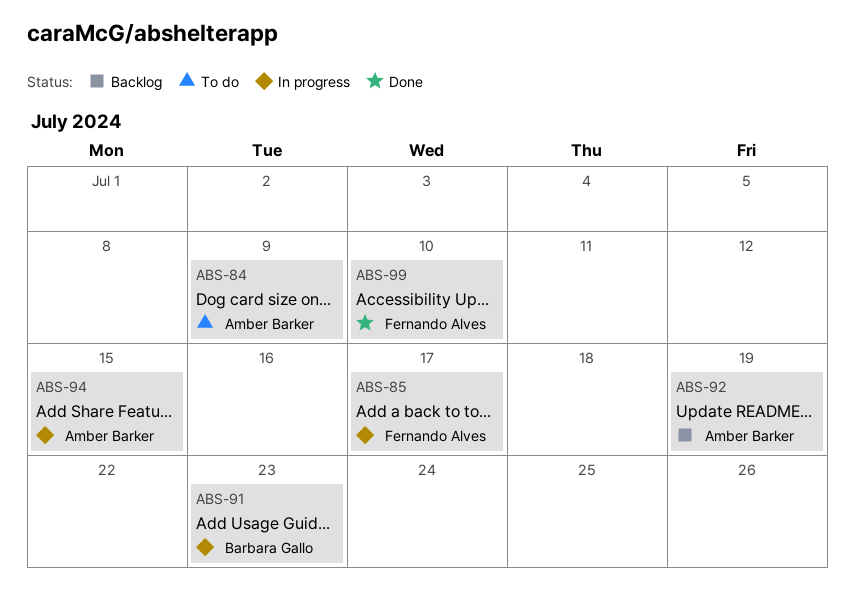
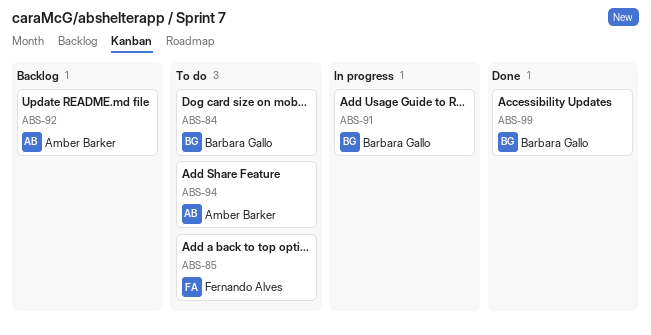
ABS-84, owner: Amber Barker -> Barbara Gallo
ABS-85, status: In progress -> To do
ABS-94, status: In progress -> To do
ABS-99, owner: Fernando Alves -> Barbara Gallo

